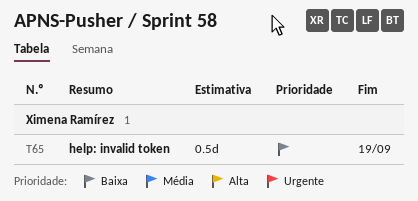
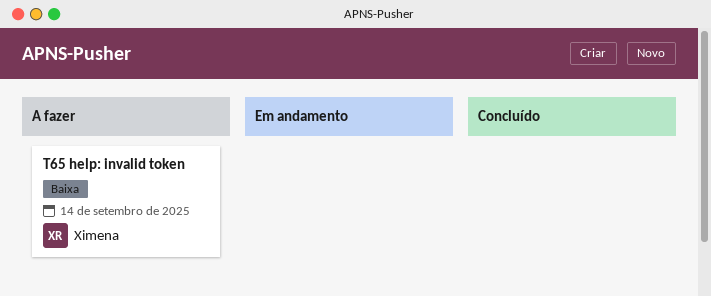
T65, due: Sep 19 -> Sep 14

